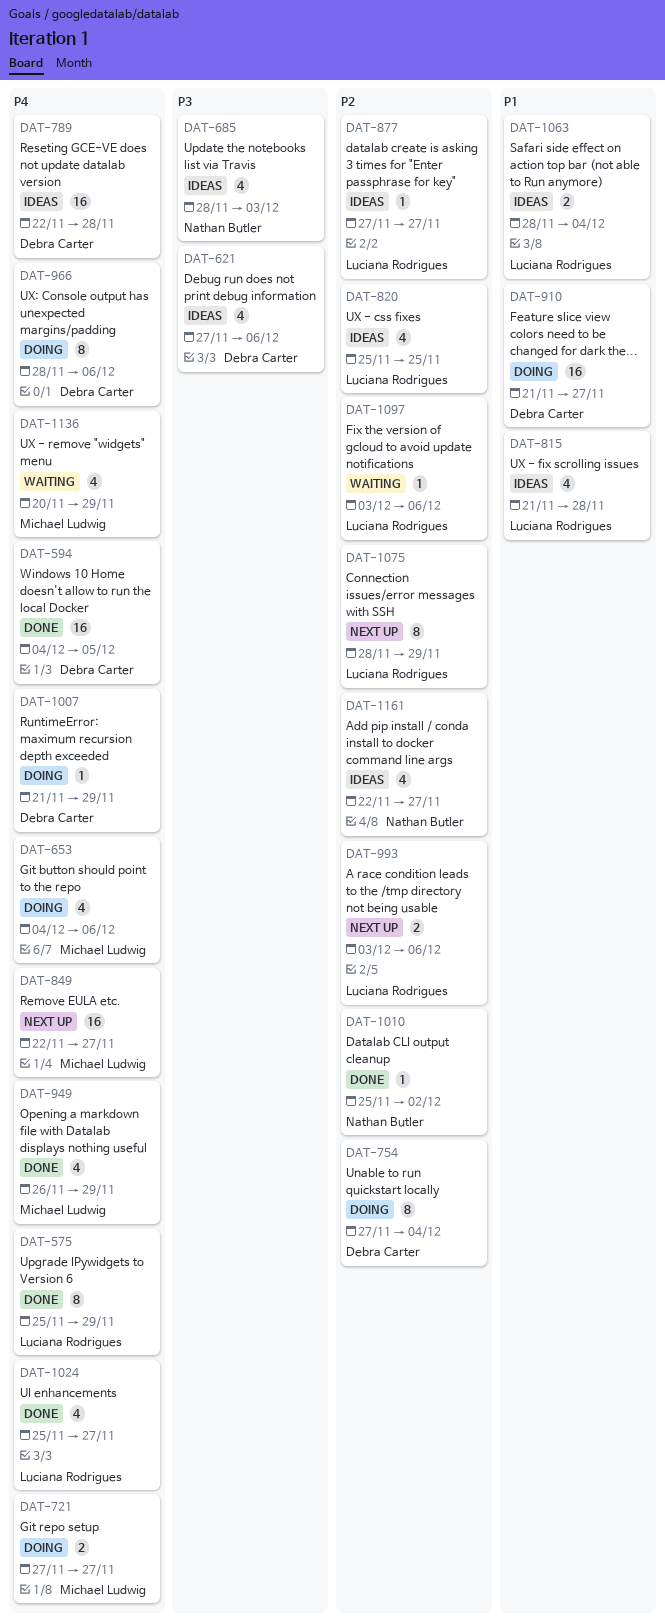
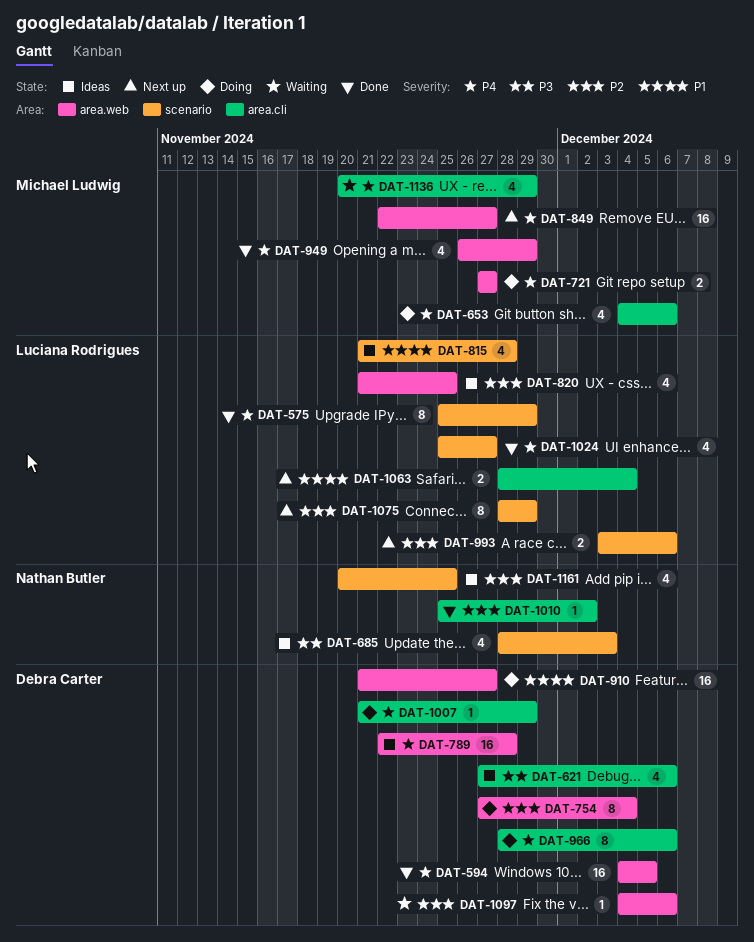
DAT-820, start: Nov 25 -> Nov 21
DAT-877: present -> none
DAT-1063, status: Ideas -> Next up
DAT-1097, owner: Luciana Rodrigues -> Debra Carter
DAT-1097, start: Dec 3 -> Dec 4
DAT-1161, start: Nov 22 -> Nov 20
DAT-1161, due: Nov 27 -> Nov 25

